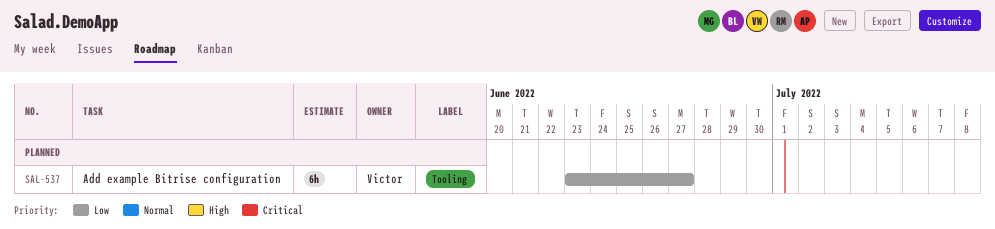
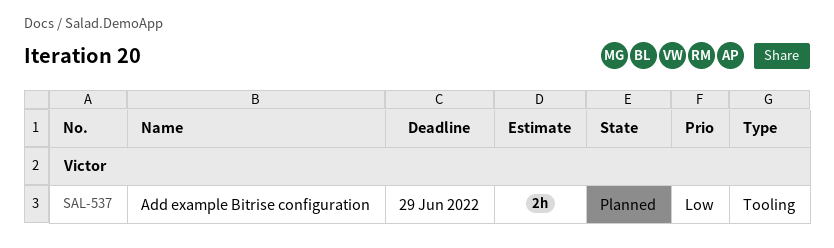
SAL-537, estimate: 6h -> 2h
SAL-537, due: Jun 27 -> Jun 29

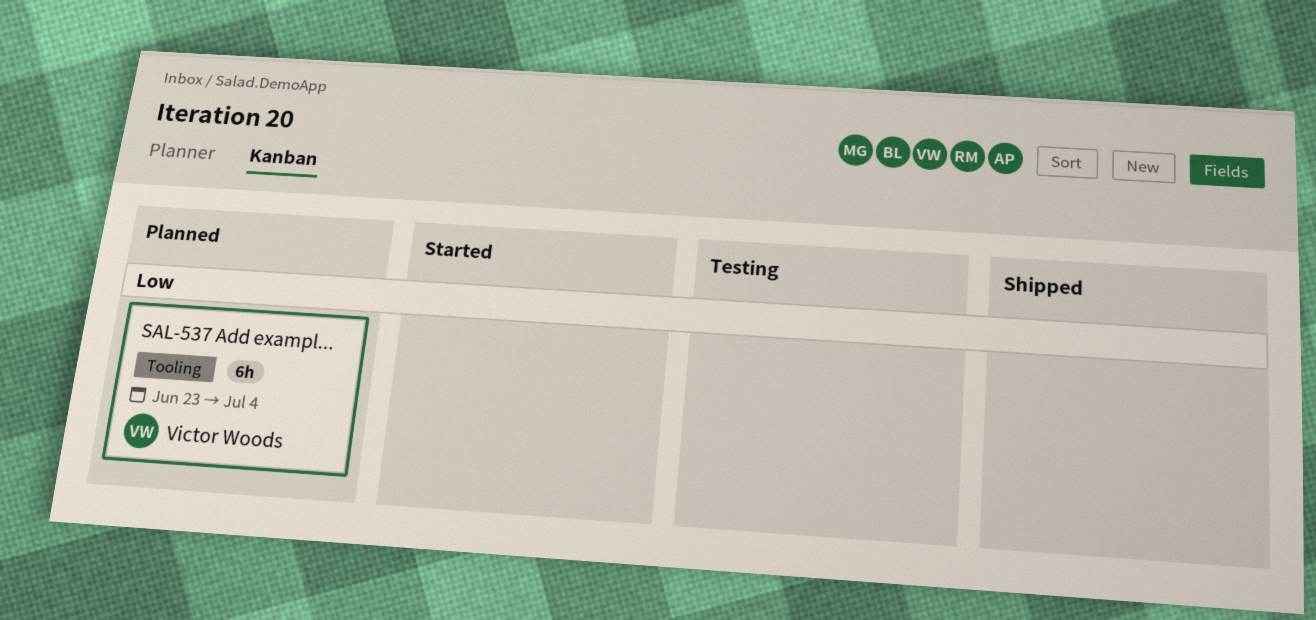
SAL-537, estimate: 2h -> 6h
SAL-537, due: Jun 29 -> Jul 4

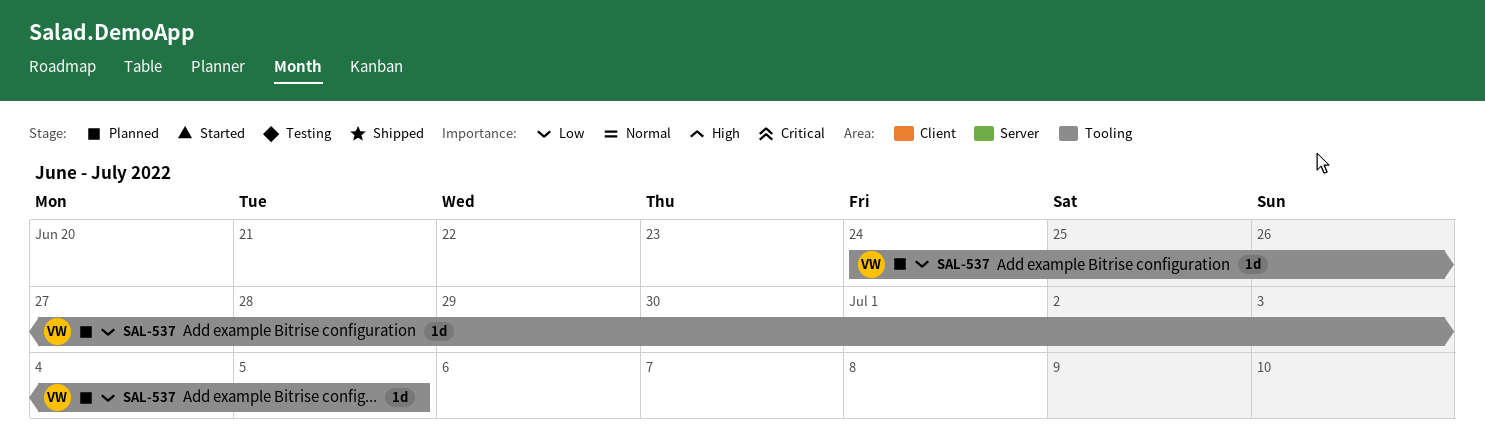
SAL-537, estimate: 6h -> 1d
SAL-537, start: Jun 23 -> Jun 24
SAL-537, due: Jul 4 -> Jul 5

